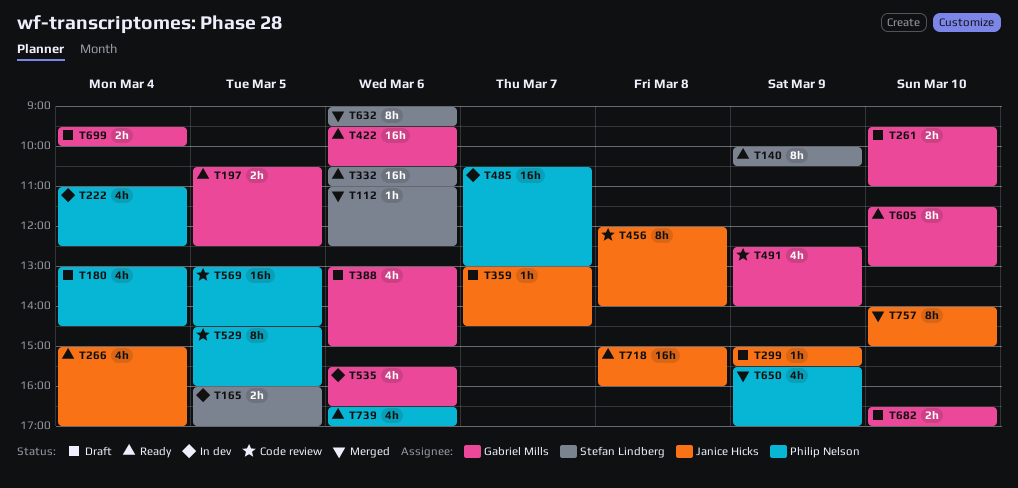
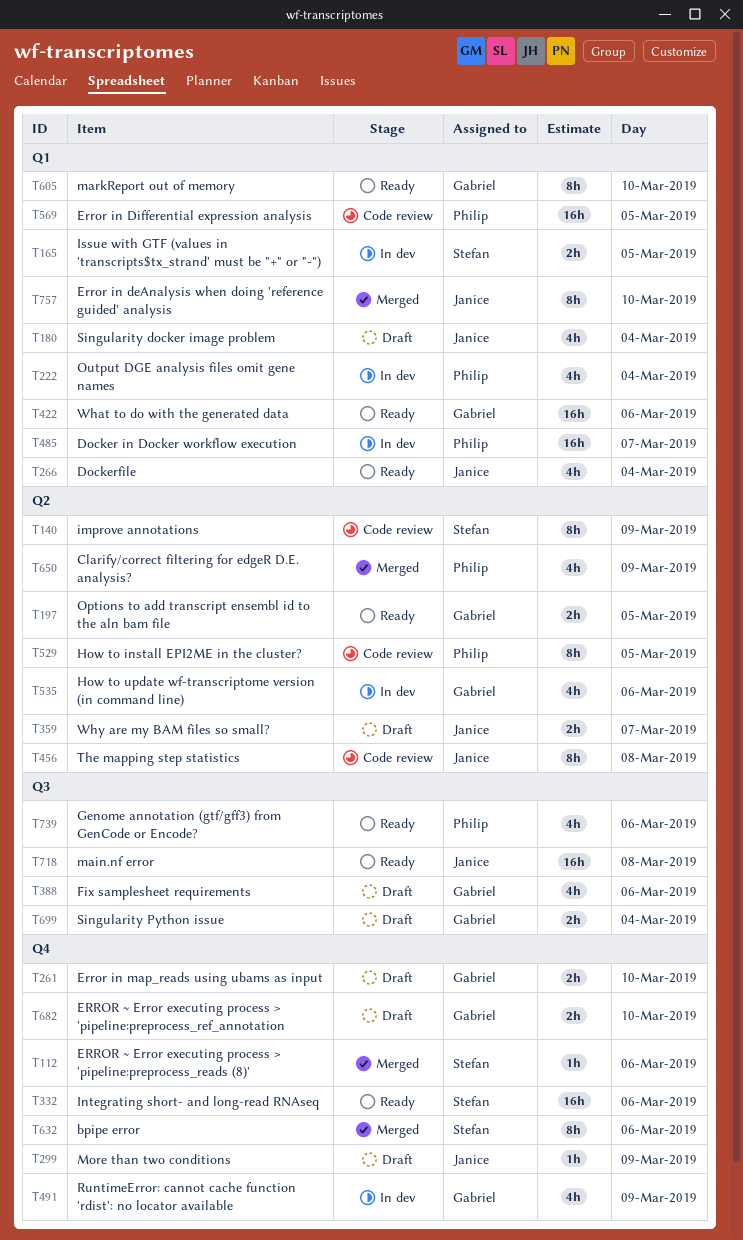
T140, status: Ready -> Code review
T180, owner: Philip Nelson -> Janice Hicks
T359, estimate: 1h -> 2h
T491, status: Code review -> In dev

